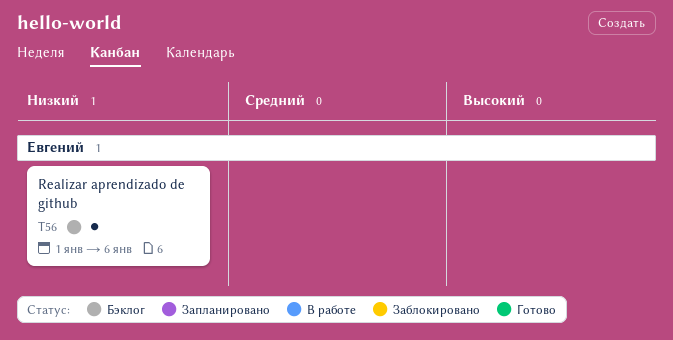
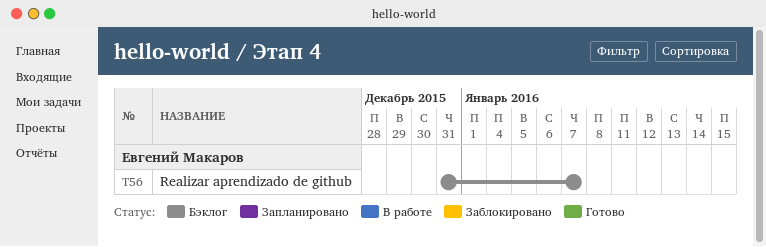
T56, start: Jan 1 -> Dec 31
T56, due: Jan 6 -> Jan 7

